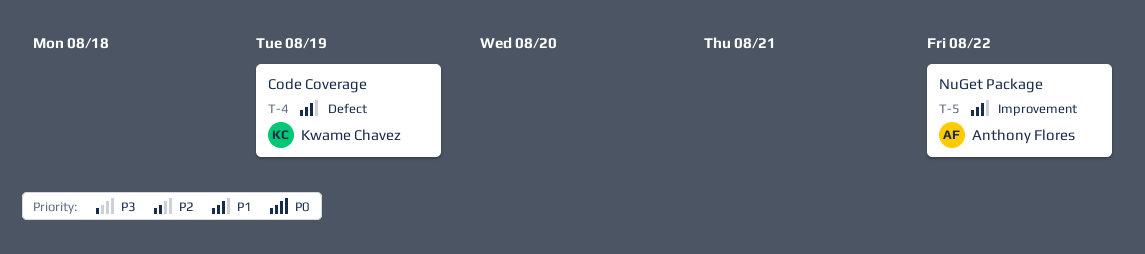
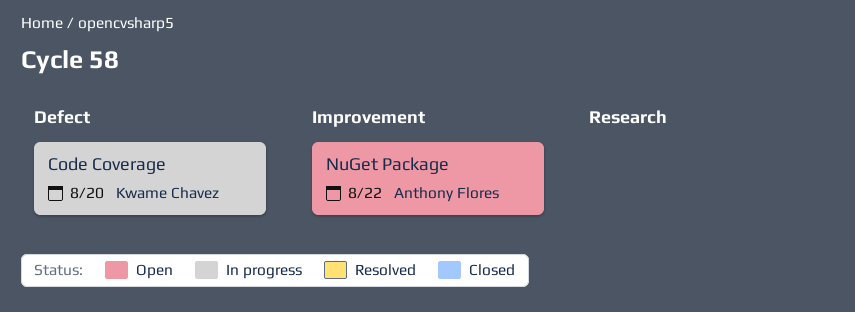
Code Coverage, due: Aug 19 -> Aug 20

